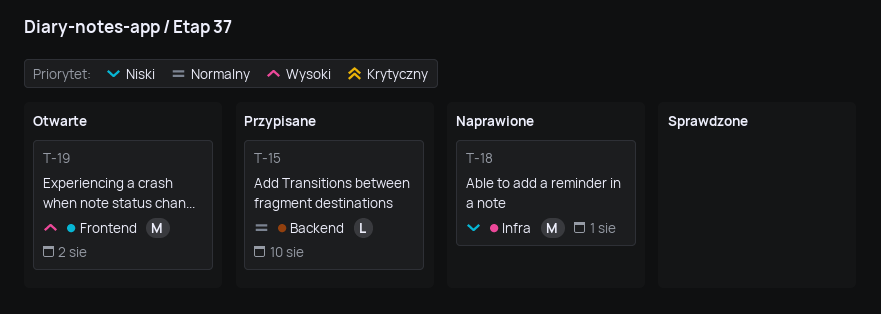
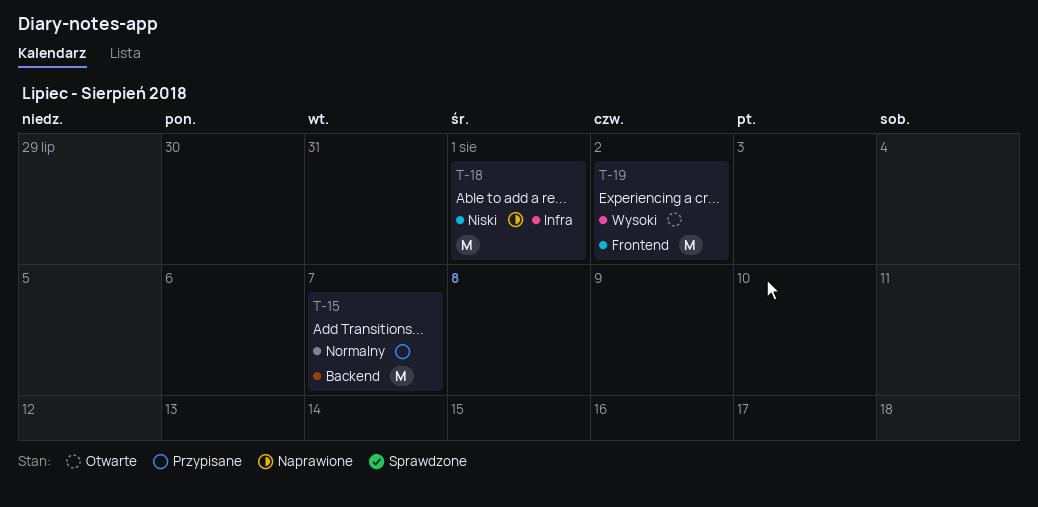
T-15, estimate: L -> M
T-15, due: Aug 10 -> Aug 7

